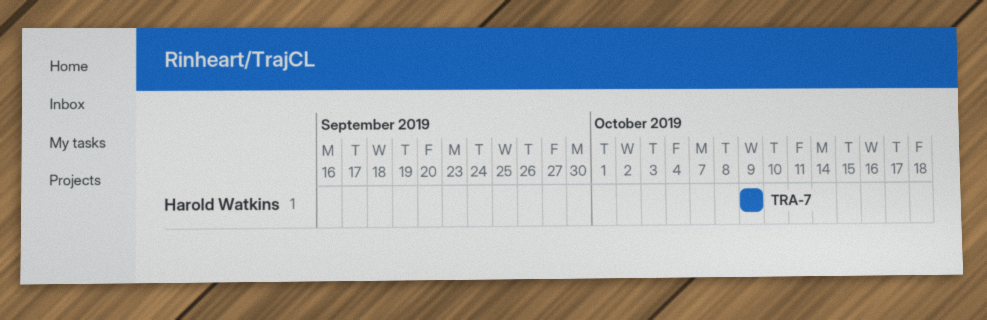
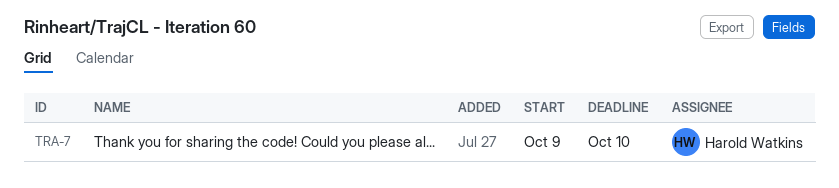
TRA-7, due: Oct 9 -> Oct 10

